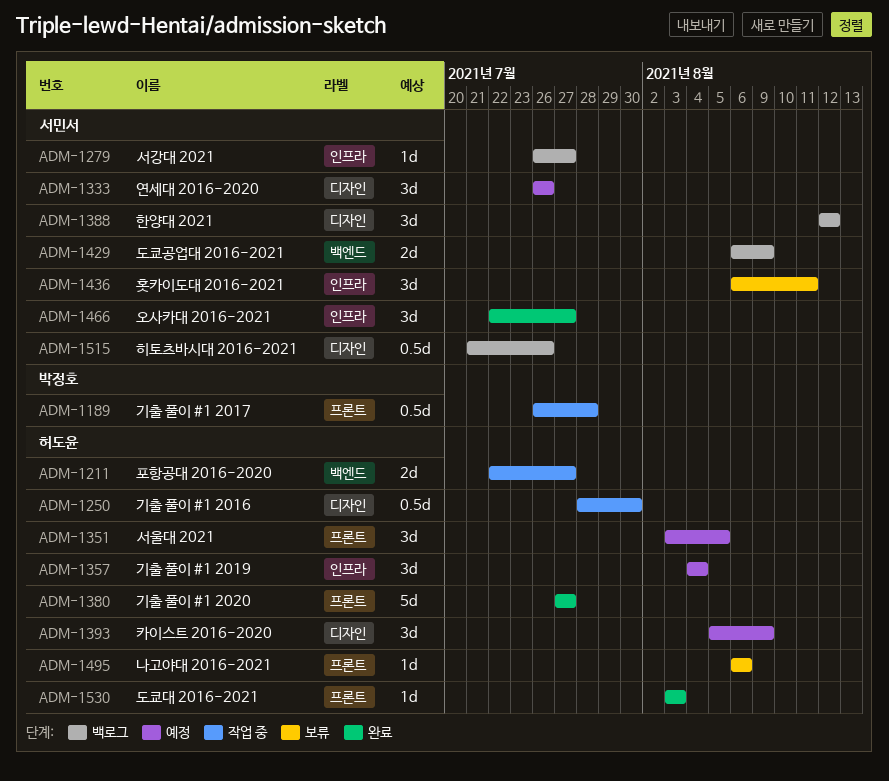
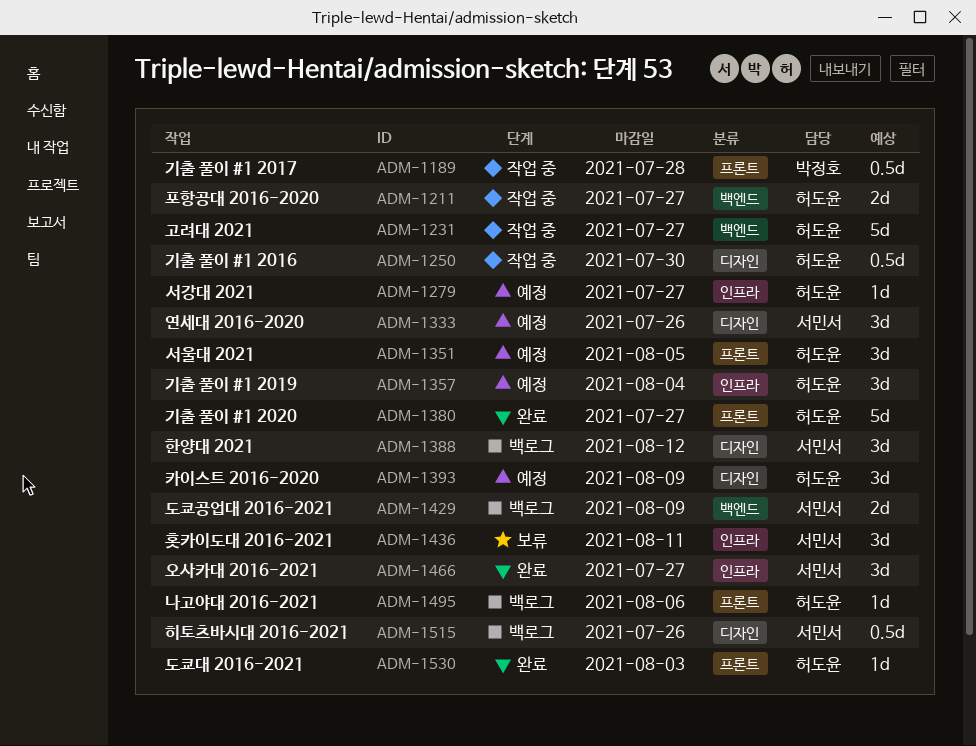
ADM-1231: none -> present
ADM-1279, status: 백로그 -> 예정
ADM-1279, owner: 서민서 -> 허도윤
ADM-1495, status: 보류 -> 백로그

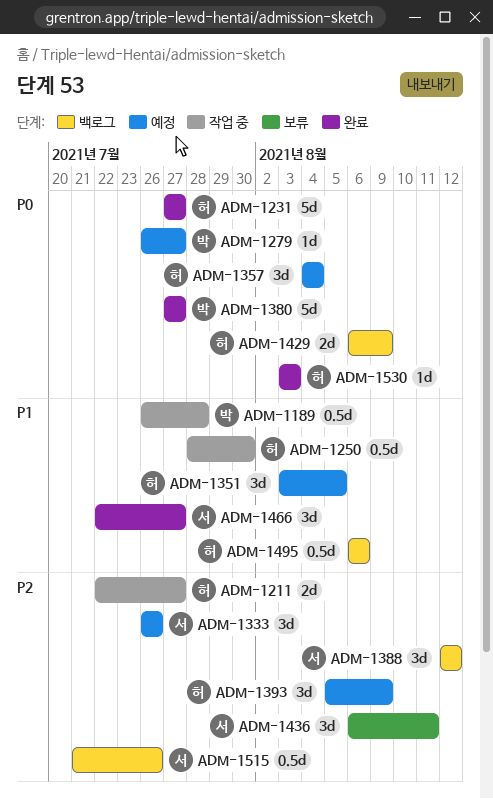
ADM-1231, status: 작업 중 -> 완료
ADM-1279, owner: 허도윤 -> 박정호
ADM-1380, owner: 허도윤 -> 박정호
ADM-1429, owner: 서민서 -> 허도윤
ADM-1495, estimate: 1d -> 0.5d

